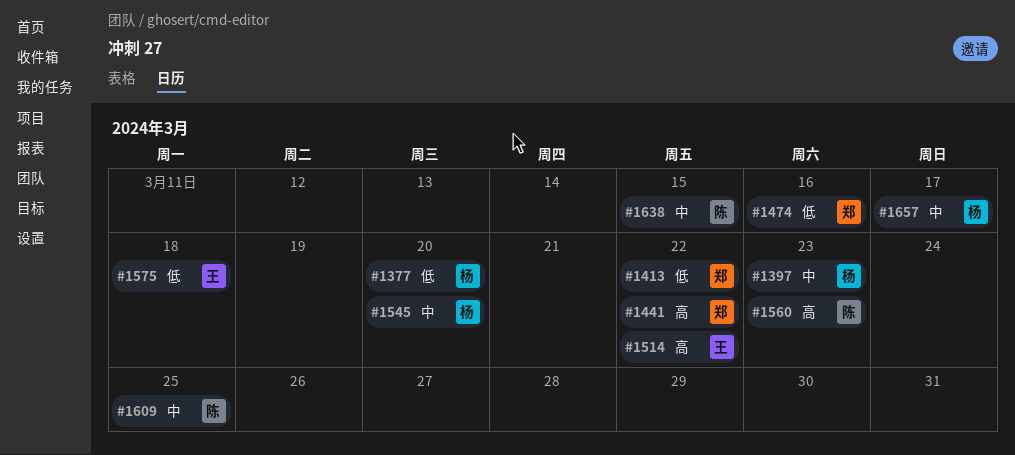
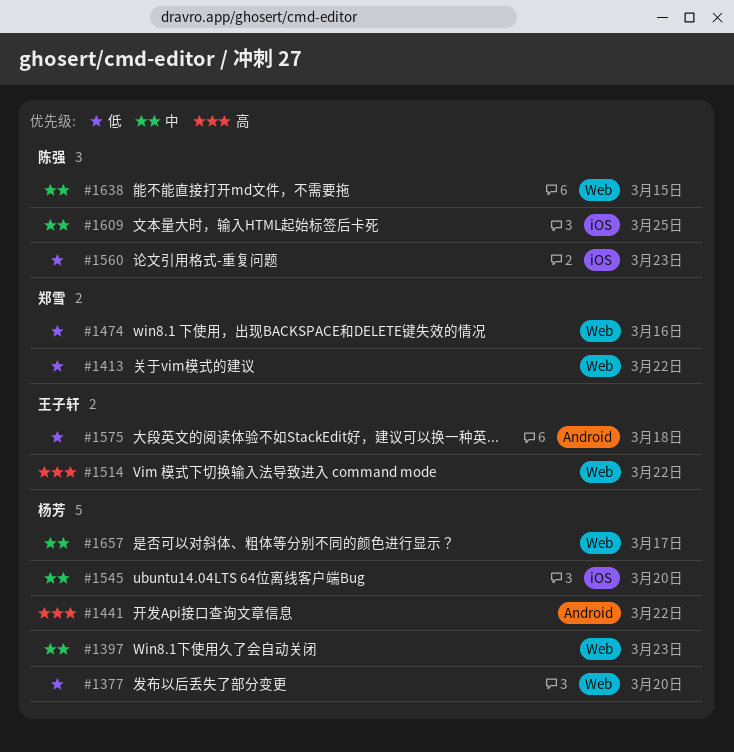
#1441, owner: 郑雪 -> 杨芳
#1560, priority: 高 -> 低

